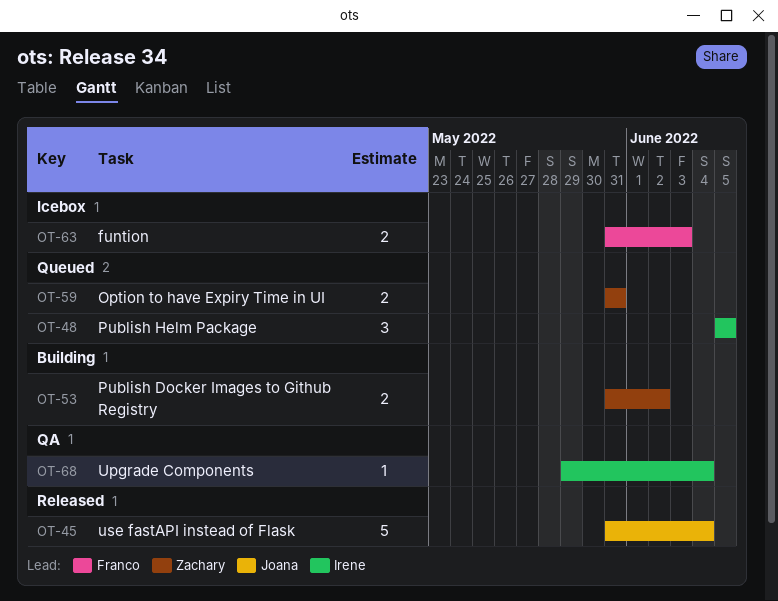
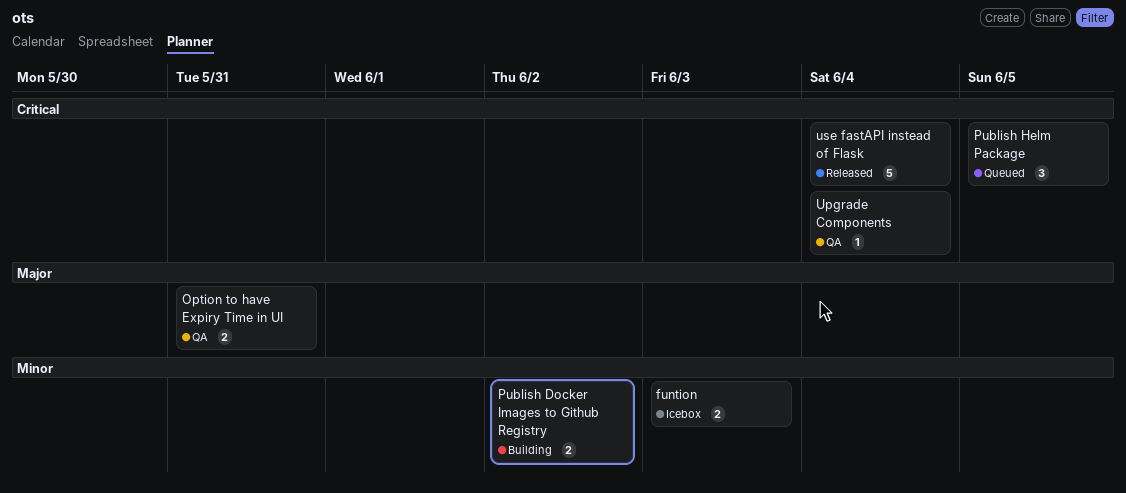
Option to have Expiry Time in UI, status: Queued -> QA

